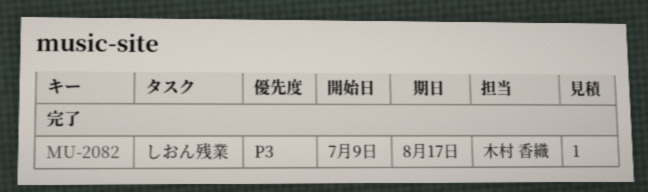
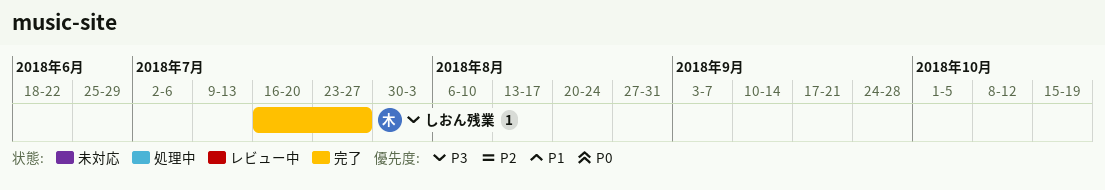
しおん残業, start: Jul 9 -> Jul 16
しおん残業, due: Aug 17 -> Jul 27

